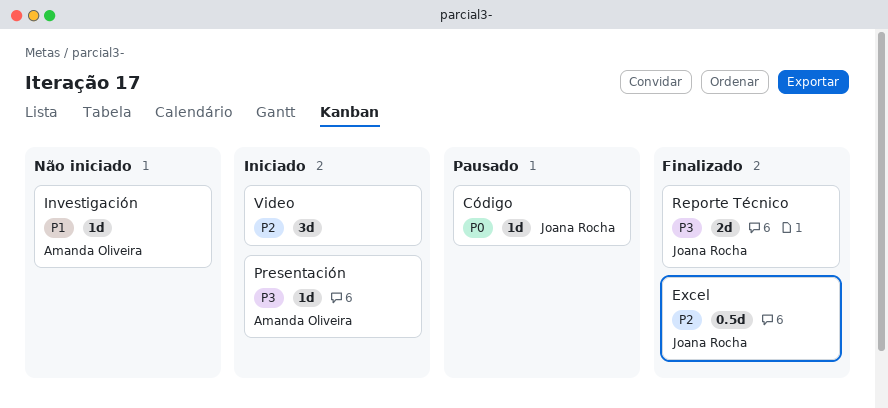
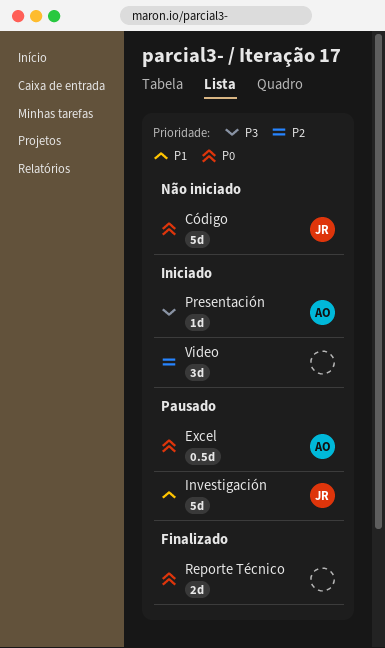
Código, status: Pausado -> Não iniciado
Código, estimate: 1d -> 5d
Excel, status: Finalizado -> Pausado
Excel, owner: Joana Rocha -> Amanda Oliveira
Excel, priority: P2 -> P0
Investigación, status: Não iniciado -> Pausado
Investigación, owner: Amanda Oliveira -> Joana Rocha
Investigación, estimate: 1d -> 5d
Reporte Técnico, owner: Joana Rocha -> none
Reporte Técnico, priority: P3 -> P0

